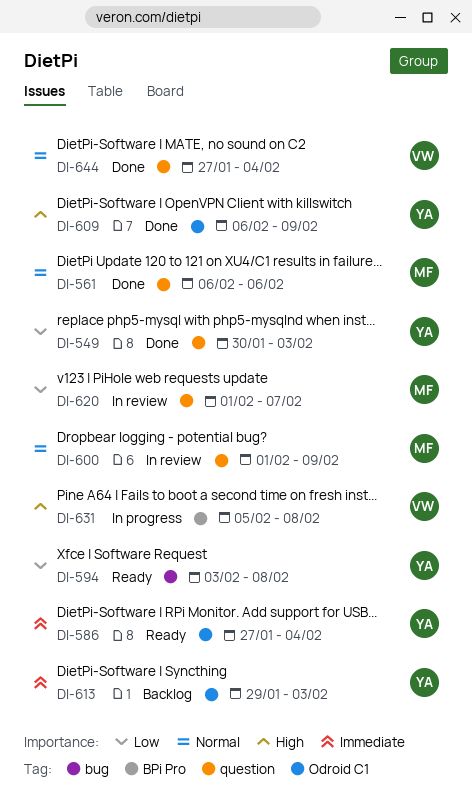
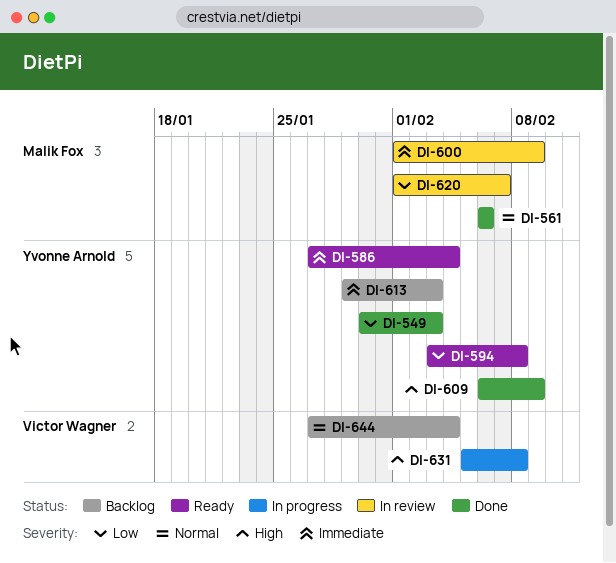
DI-600, priority: Normal -> Immediate
DI-644, status: Done -> Backlog

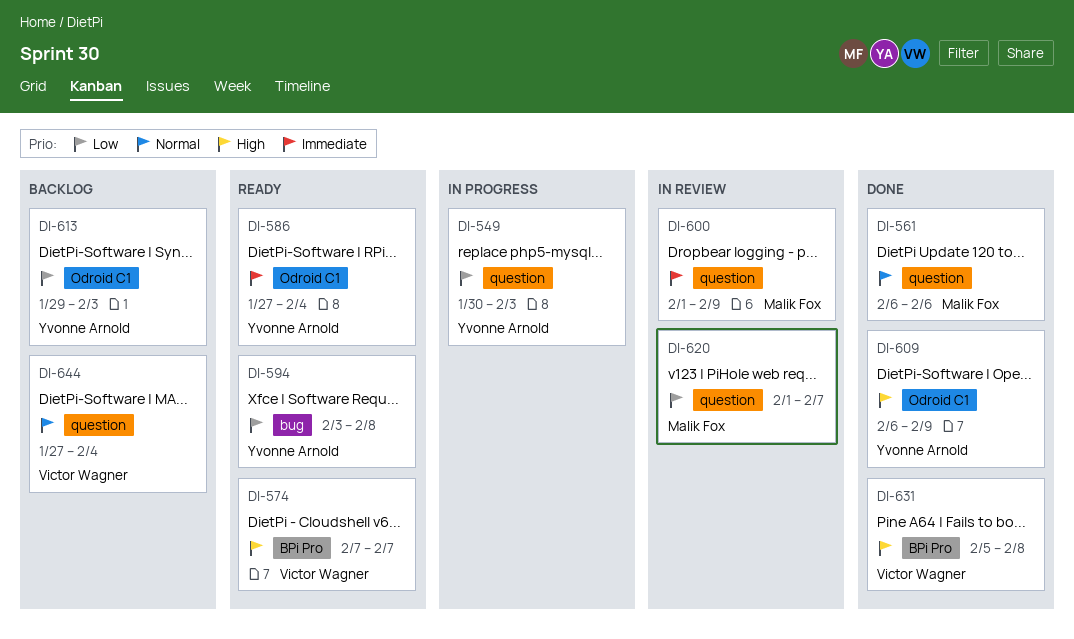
DI-549, status: Done -> In progress
DI-574: none -> present
DI-613, priority: Immediate -> Low
DI-631, status: In progress -> Done

